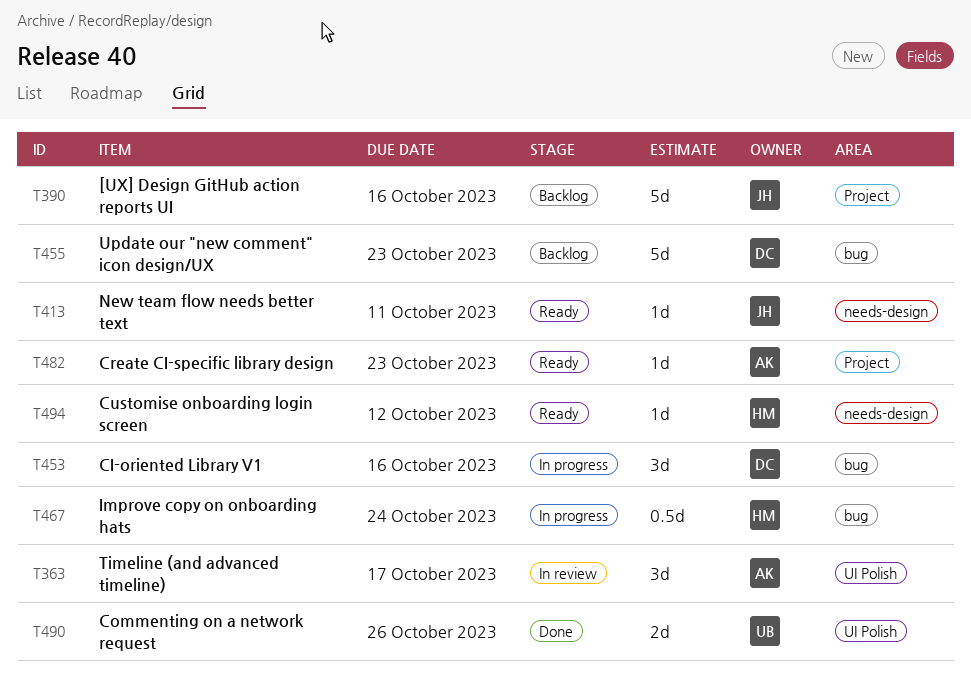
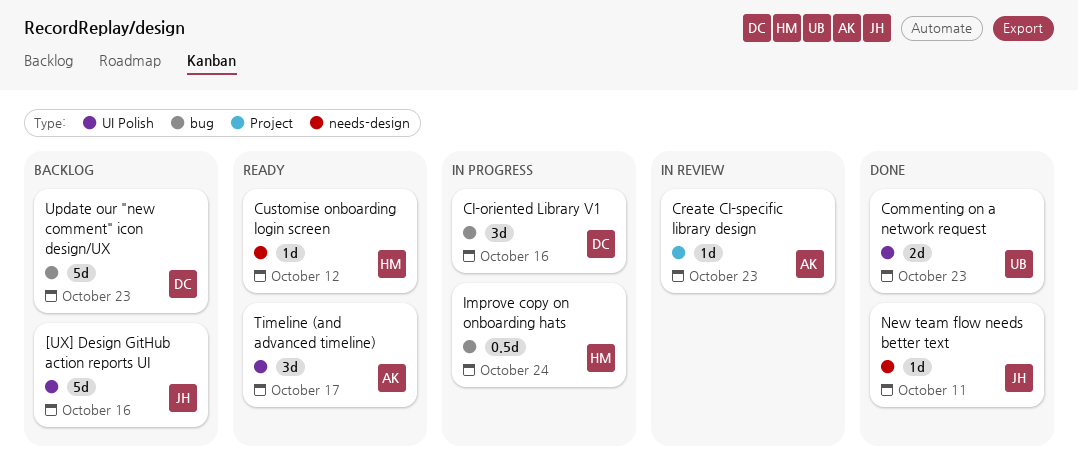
[UX] Design GitHub action reports UI, label: Project -> UI Polish
Commenting on a network request, due: Oct 26 -> Oct 23
Create CI-specific library design, status: Ready -> In review
New team flow needs better text, status: Ready -> Done
Timeline (and advanced timeline), status: In review -> Ready

